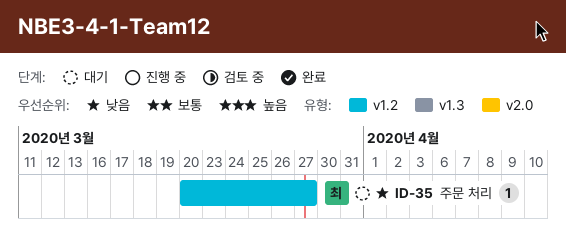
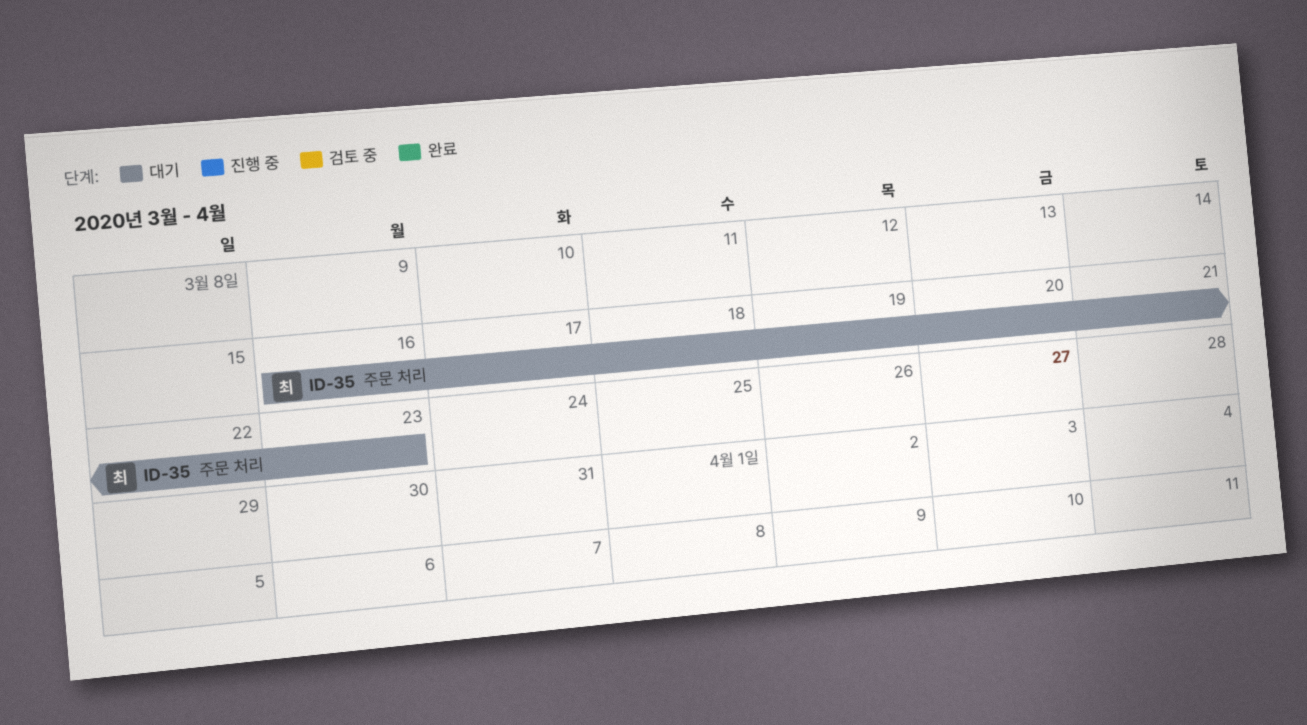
ID-35, start: Mar 20 -> Mar 16
ID-35, due: Mar 27 -> Mar 23

